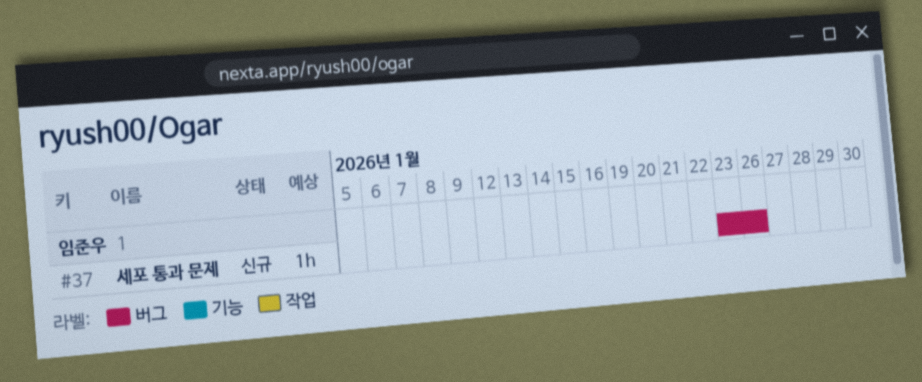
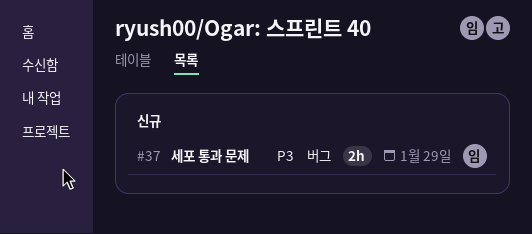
#37, estimate: 1h -> 2h
#37, due: Jan 26 -> Jan 29

